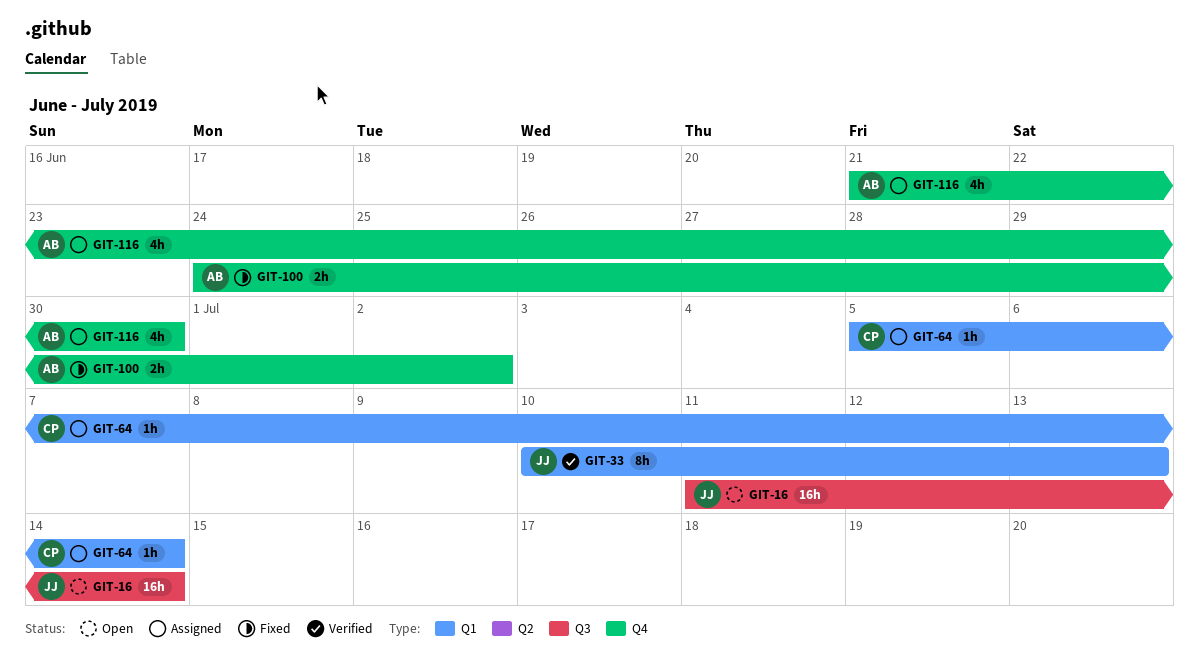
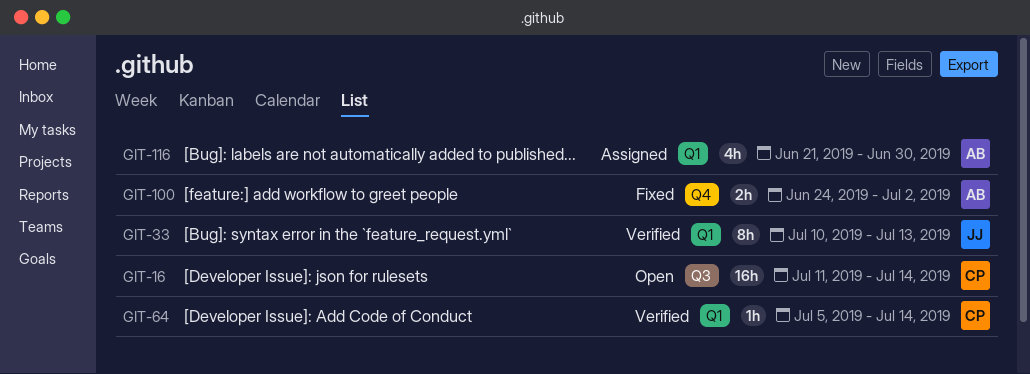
GIT-16, owner: JJ -> CP
GIT-64, status: Assigned -> Verified
GIT-116, label: Q4 -> Q1

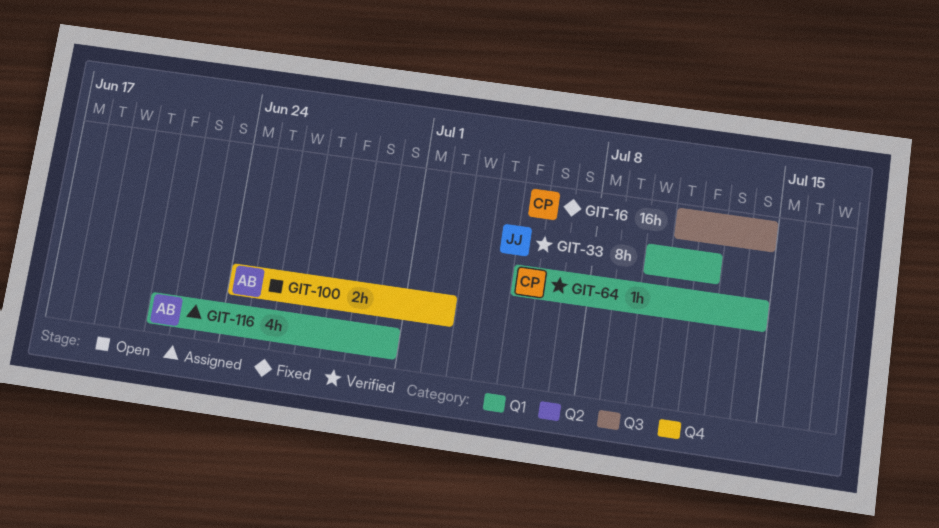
GIT-16, status: Open -> Fixed
GIT-33, due: Jul 13 -> Jul 12
GIT-100, status: Fixed -> Open

